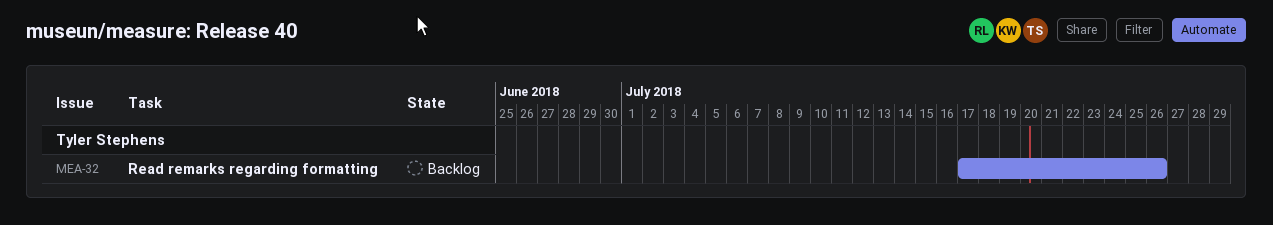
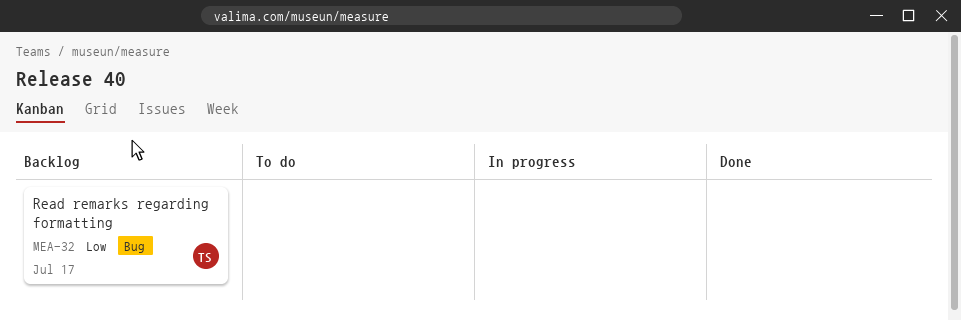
MEA-32, due: Jul 26 -> Jul 17

